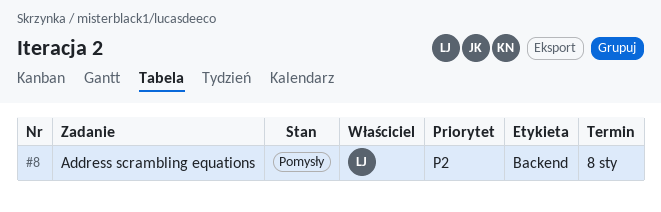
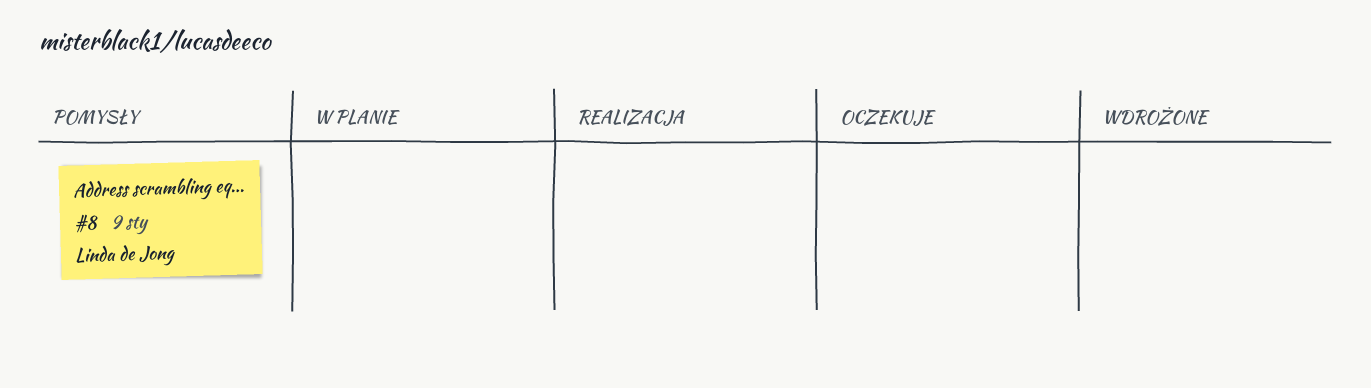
#8, due: Jan 8 -> Jan 9

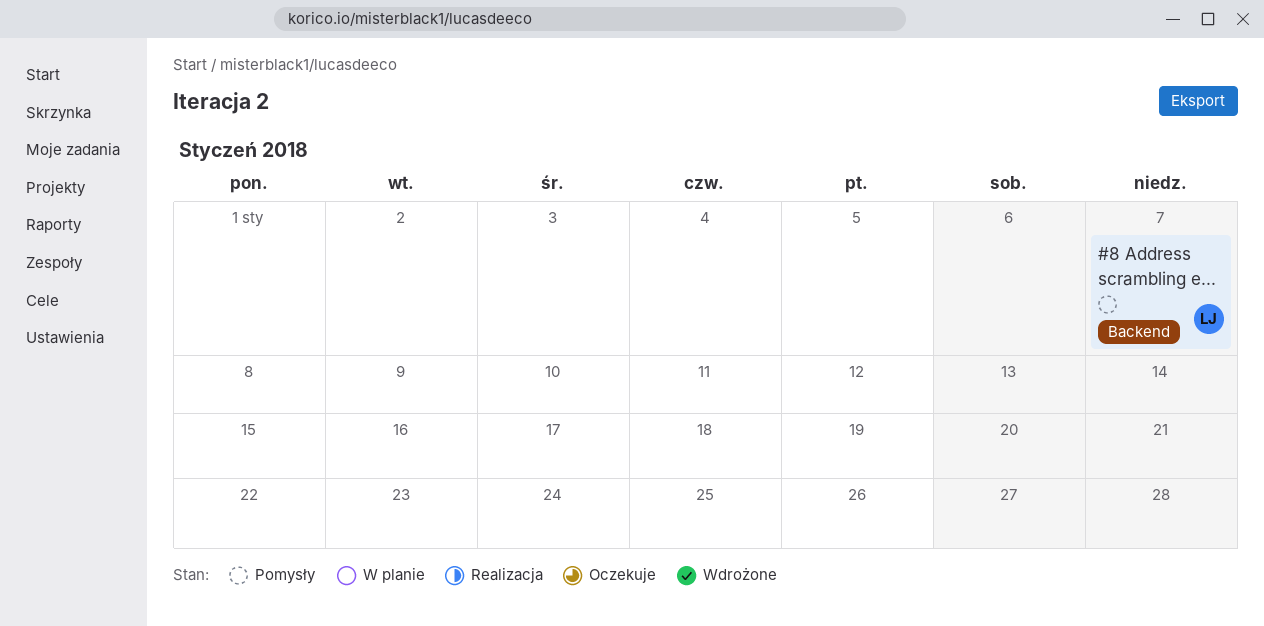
#8, due: Jan 9 -> Jan 7

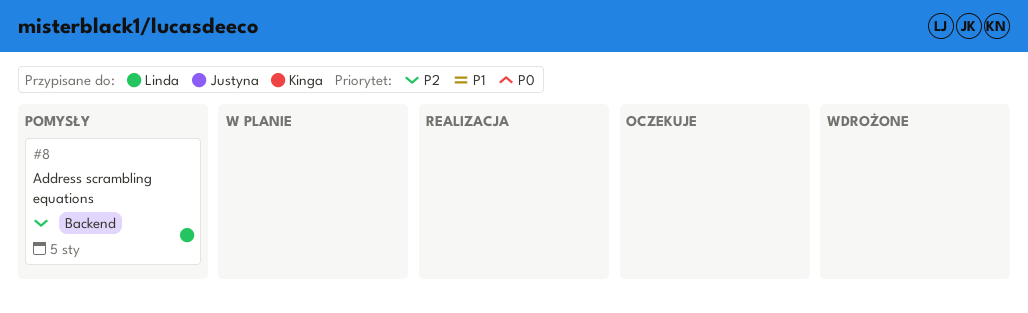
#8, due: Jan 7 -> Jan 5

